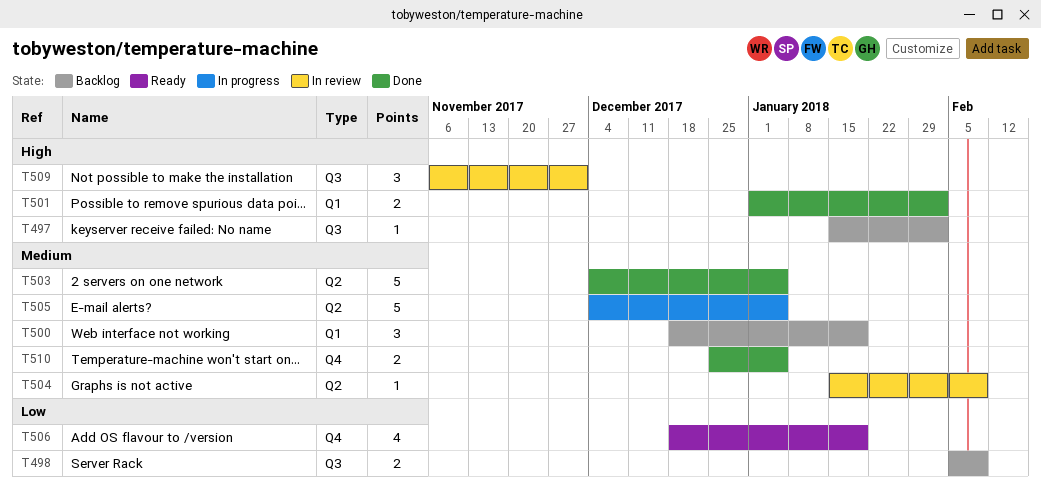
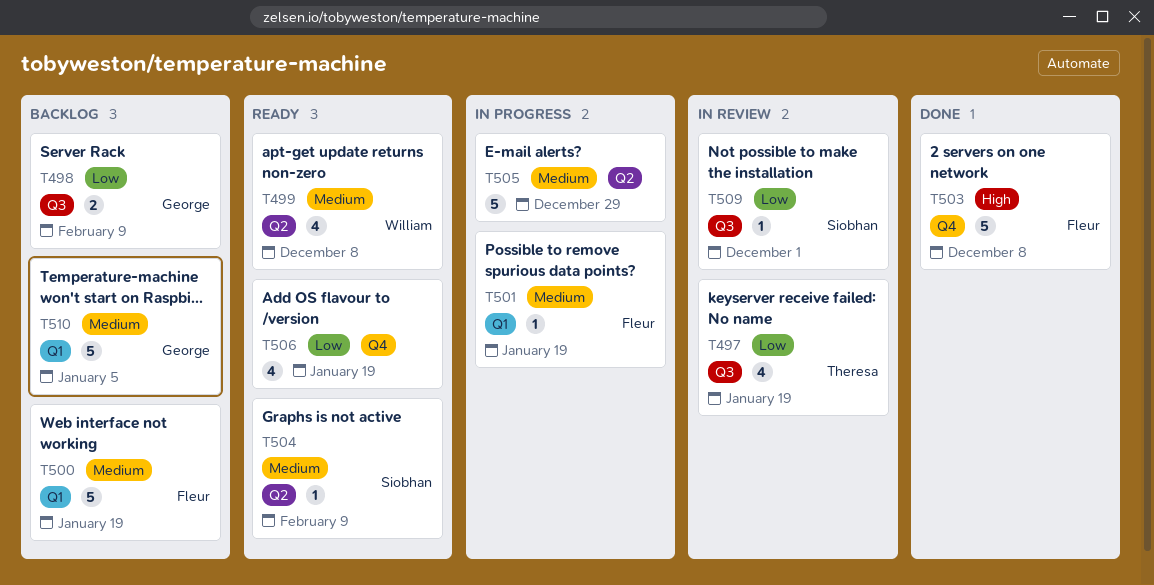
T497, status: Backlog -> In review
T497, priority: High -> Low
T497, estimate: 1 -> 4
T497, due: Feb 2 -> Jan 19
T499: none -> present
T500, estimate: 3 -> 5
T501, status: Done -> In progress
T501, priority: High -> Medium
T501, estimate: 2 -> 1
T501, due: Feb 2 -> Jan 19
T503, priority: Medium -> High
T503, label: Q2 -> Q4
T503, due: Jan 5 -> Dec 8
T504, status: In review -> Ready
T505, due: Jan 5 -> Dec 29
T509, priority: High -> Low
T509, estimate: 3 -> 1
T510, status: Done -> Backlog
T510, label: Q4 -> Q1
T510, estimate: 2 -> 5

